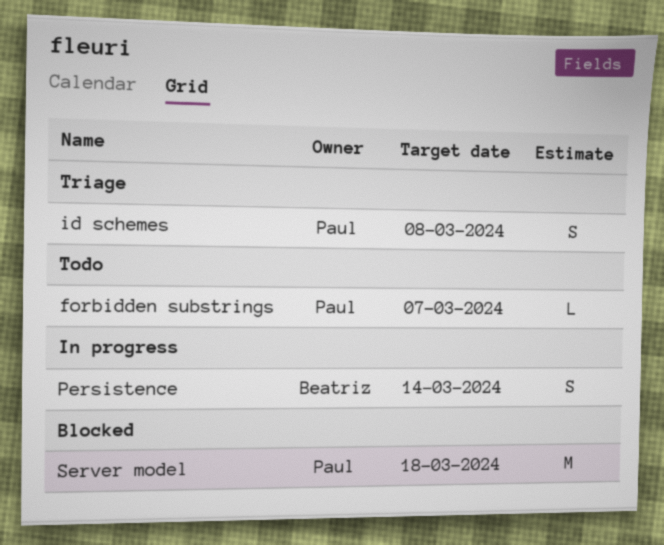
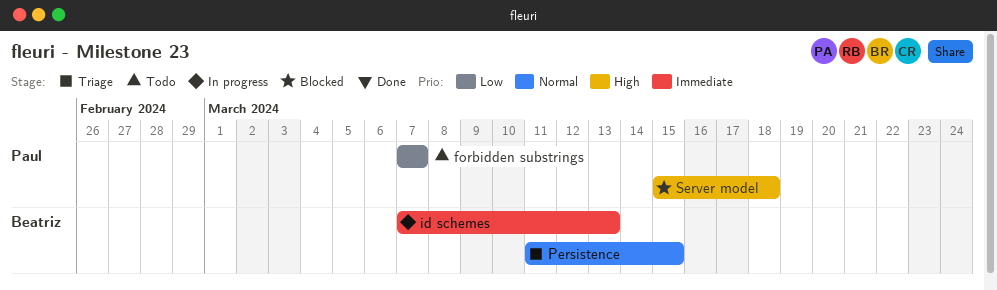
id schemes, status: Triage -> In progress
id schemes, owner: Paul -> Beatriz
id schemes, due: Mar 8 -> Mar 13
Persistence, status: In progress -> Triage
Persistence, due: Mar 14 -> Mar 15

